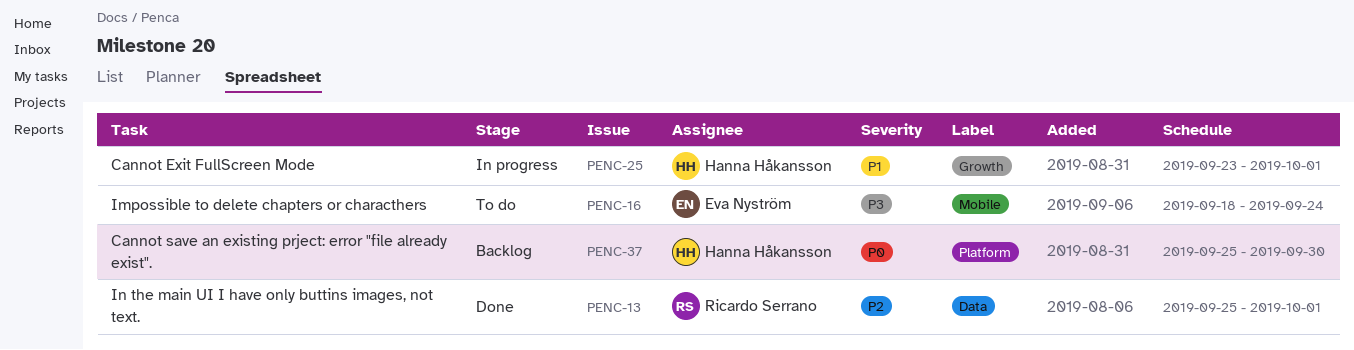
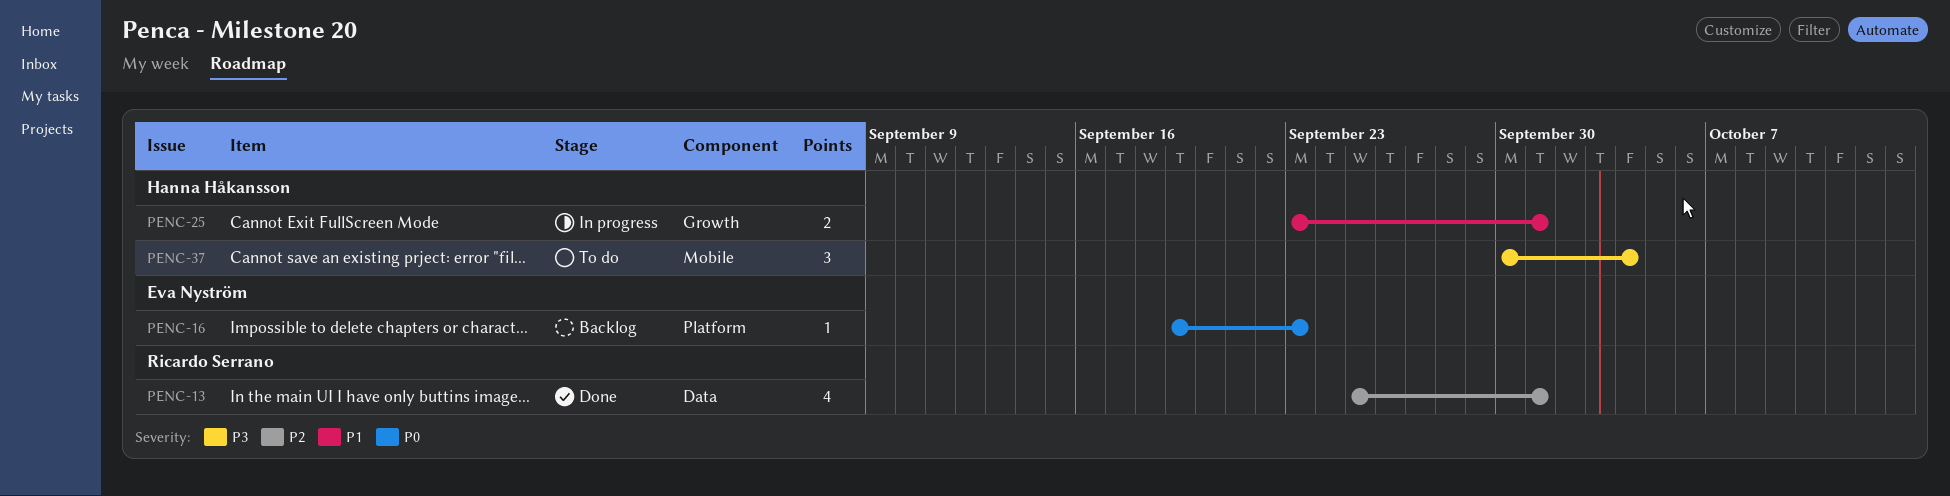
PENC-16, status: To do -> Backlog
PENC-16, priority: P3 -> P0
PENC-16, label: Mobile -> Platform
PENC-16, start: Sep 18 -> Sep 19
PENC-16, due: Sep 24 -> Sep 23
PENC-37, status: Backlog -> To do
PENC-37, priority: P0 -> P3
PENC-37, label: Platform -> Mobile
PENC-37, start: Sep 25 -> Sep 30
PENC-37, due: Sep 30 -> Oct 4

